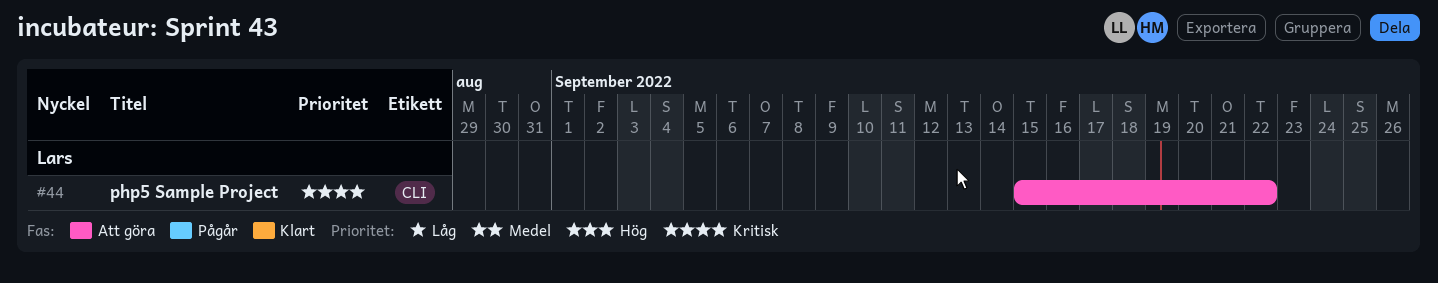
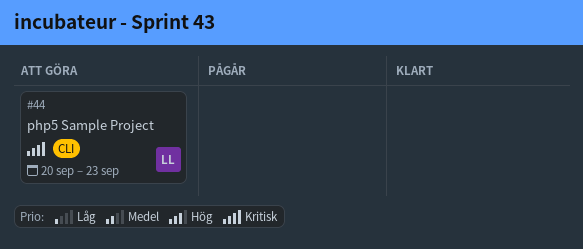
#44, start: Sep 15 -> Sep 20
#44, due: Sep 22 -> Sep 23

